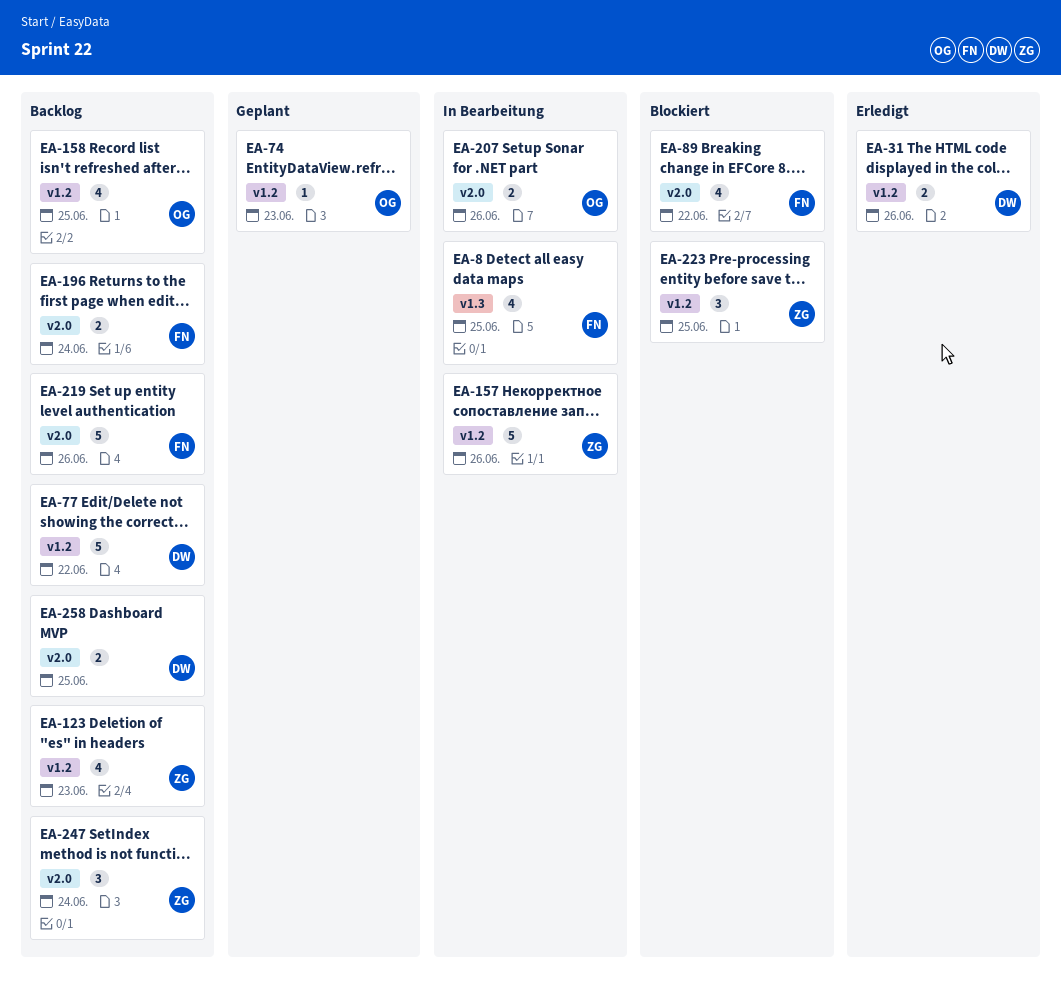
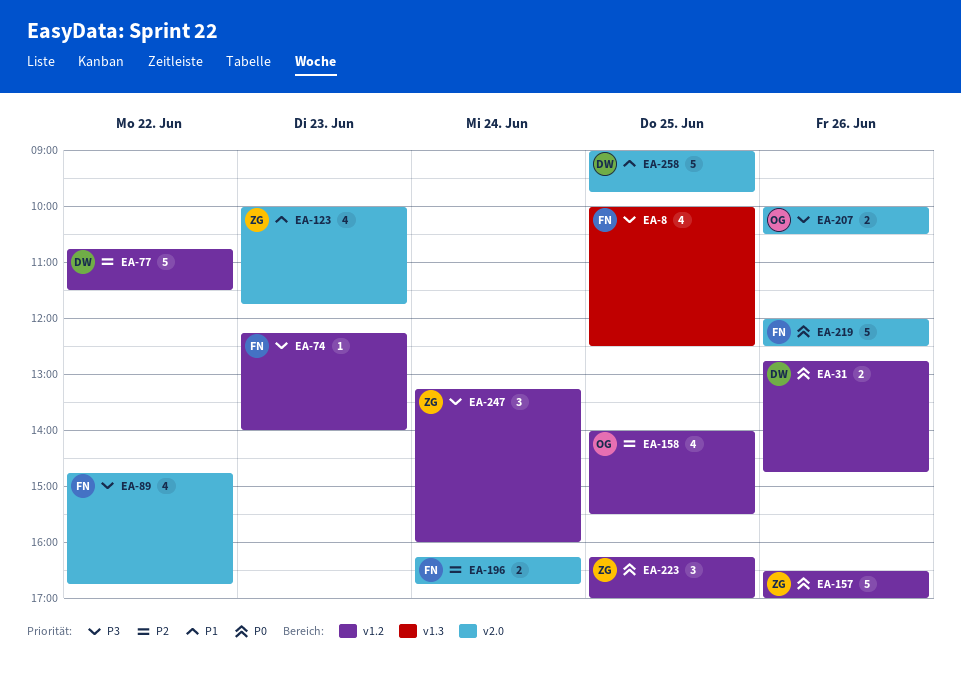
EA-74, owner: OG -> FN
EA-123, label: v1.2 -> v2.0
EA-247, label: v2.0 -> v1.2
EA-258, estimate: 2 -> 5

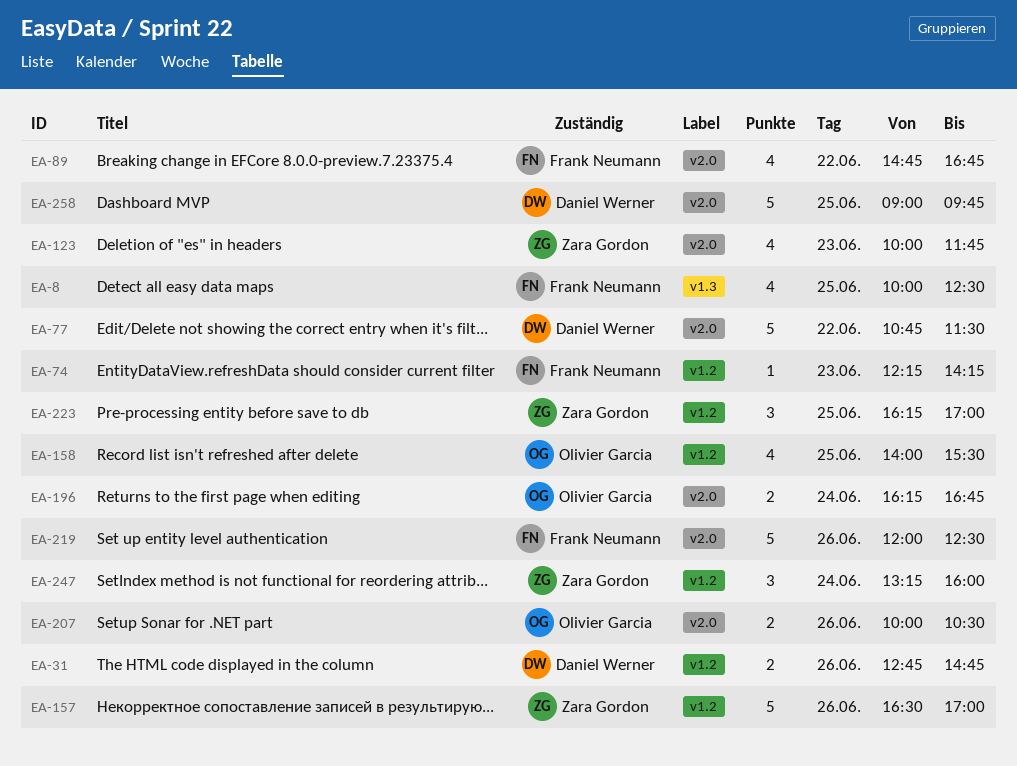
EA-74, ends: 14:00 -> 14:15
EA-77, label: v1.2 -> v2.0
EA-196, owner: Frank Neumann -> Olivier Garcia

